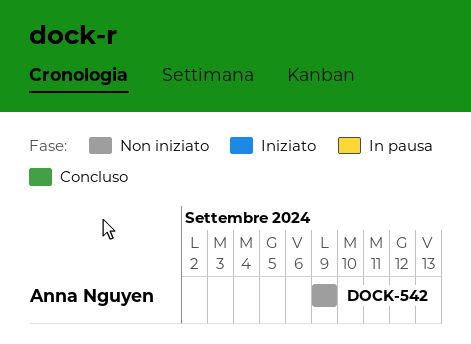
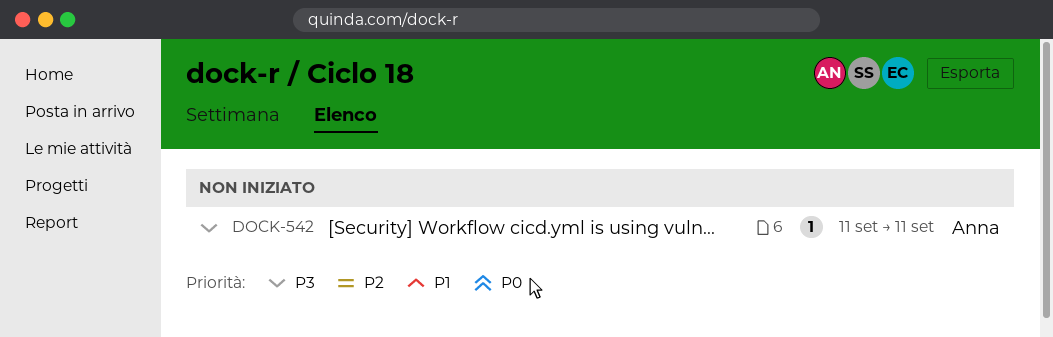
DOCK-542, start: Sep 9 -> Sep 11
DOCK-542, due: Sep 9 -> Sep 11

